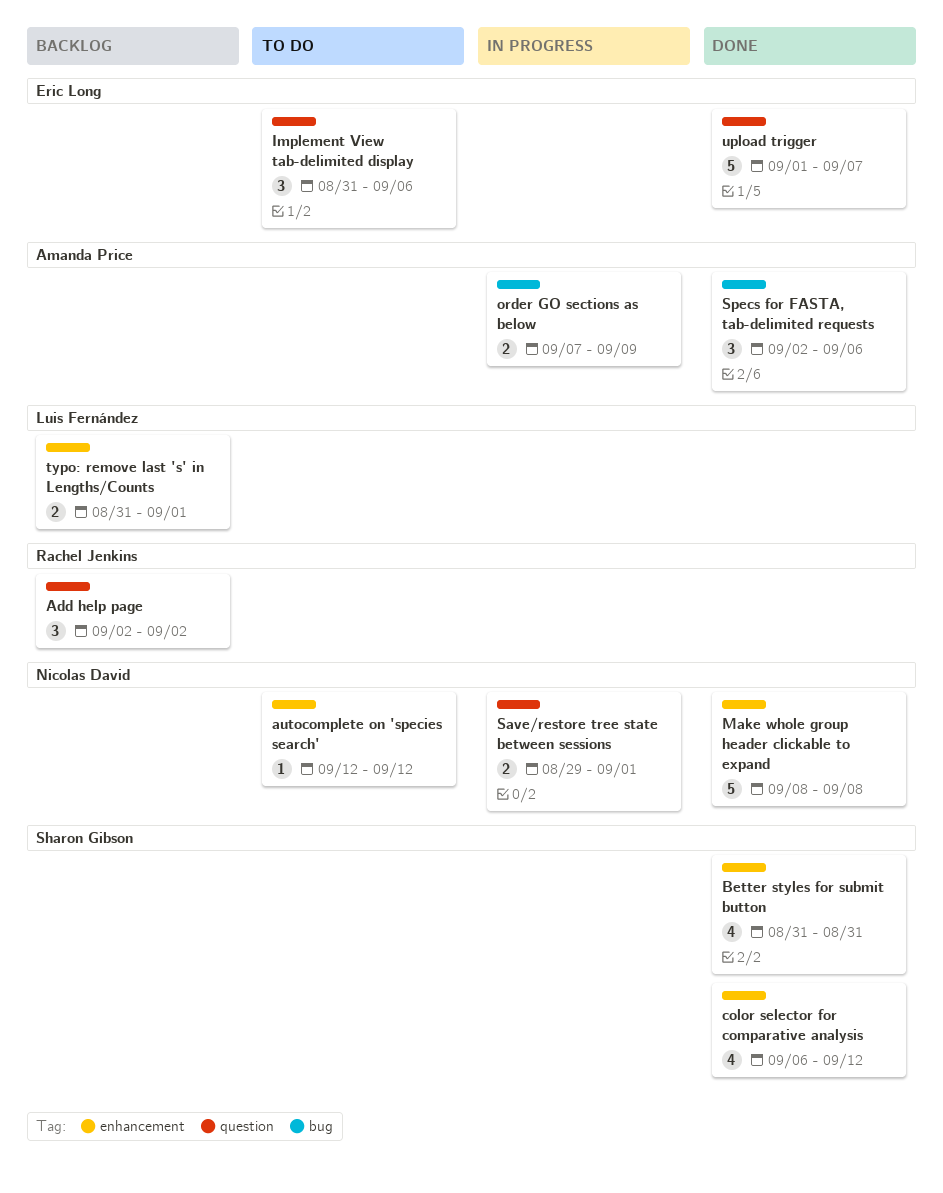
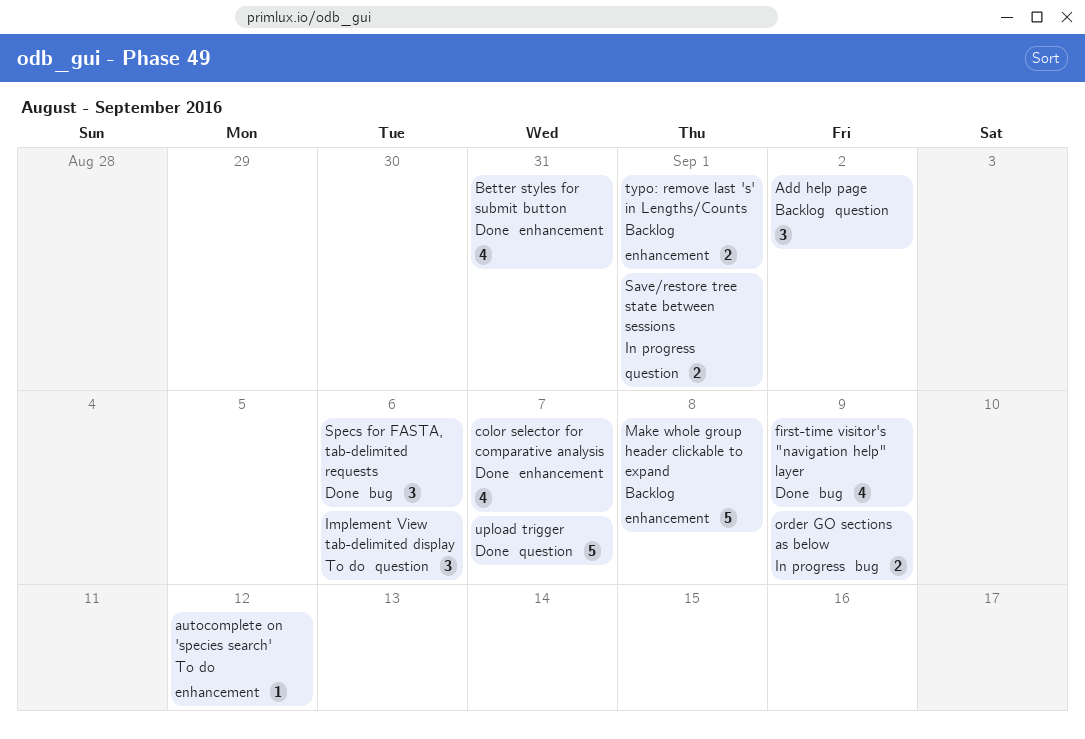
color selector for comparative analysis, due: Sep 12 -> Sep 7
first-time visitor's "navigation help" layer: none -> present
Make whole group header clickable to expand, status: Done -> Backlog

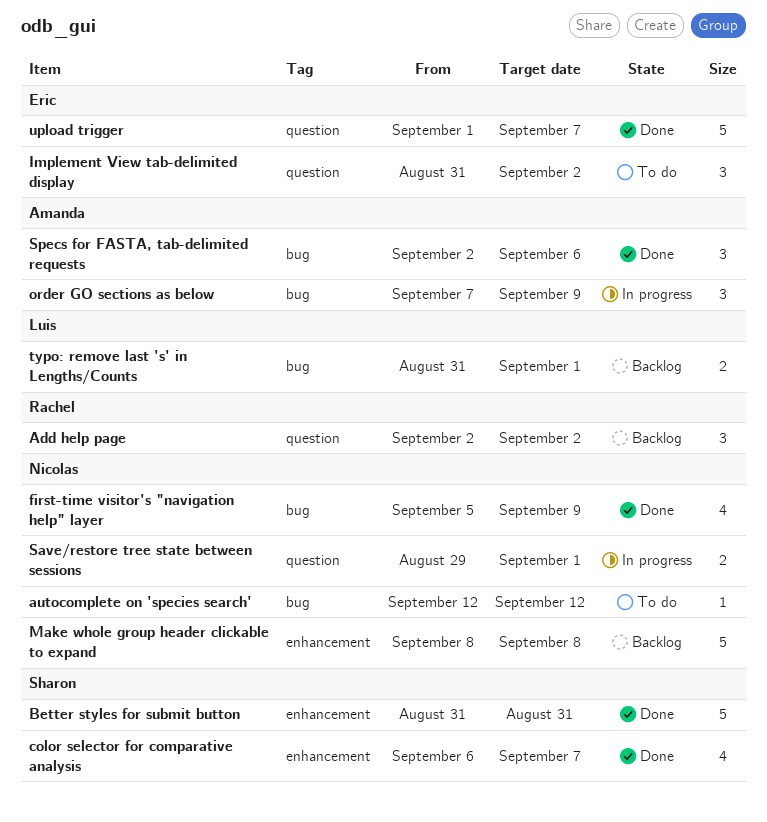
autocomplete on 'species search', label: enhancement -> bug
Better styles for submit button, estimate: 4 -> 5
Implement View tab-delimited display, due: Sep 6 -> Sep 2
order GO sections as below, estimate: 2 -> 3
typo: remove last 's' in Lengths/Counts, label: enhancement -> bug

